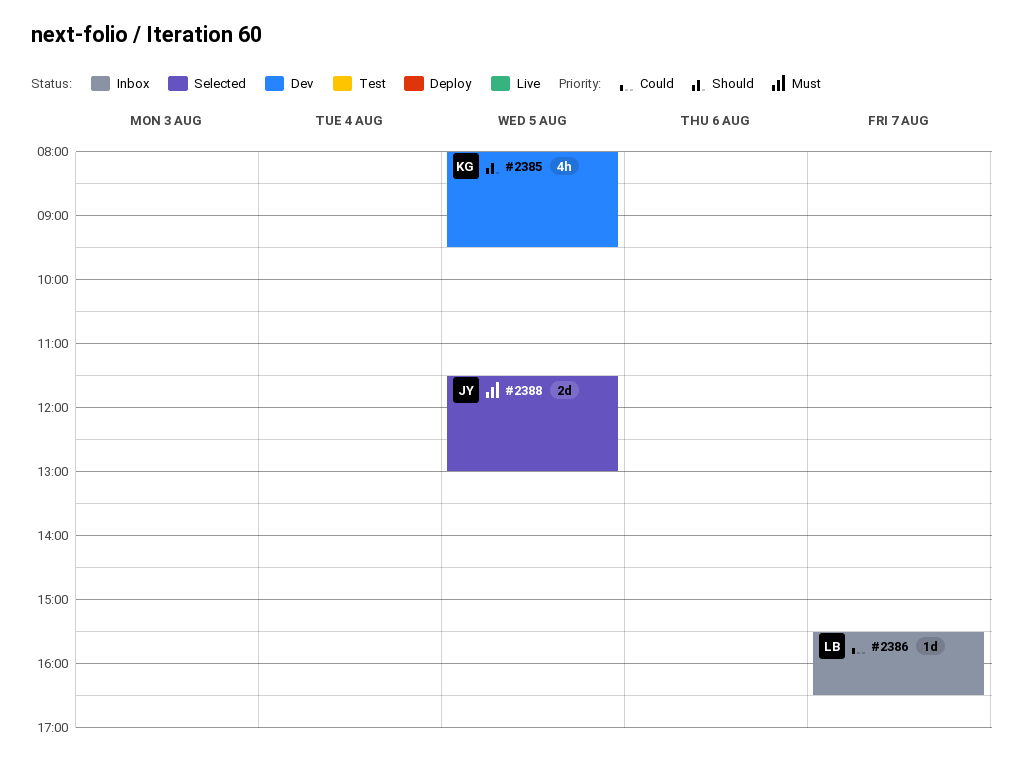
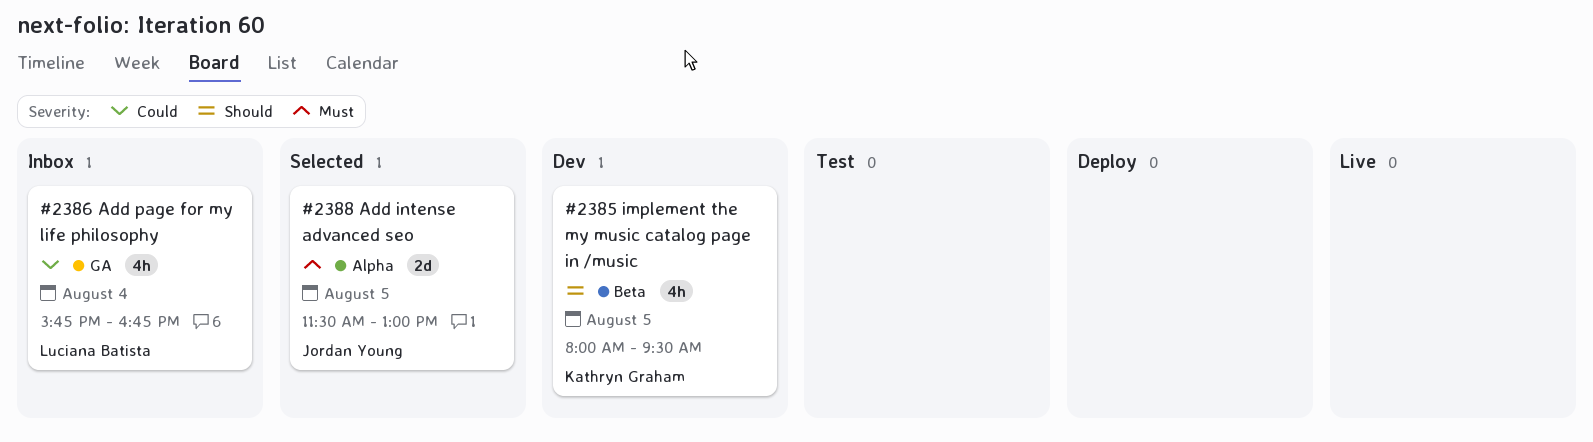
#2386, estimate: 1d -> 4h
#2386, day: Aug 7 -> Aug 4
#2386, begins: 15:30 -> 15:45
#2386, ends: 16:30 -> 16:45

